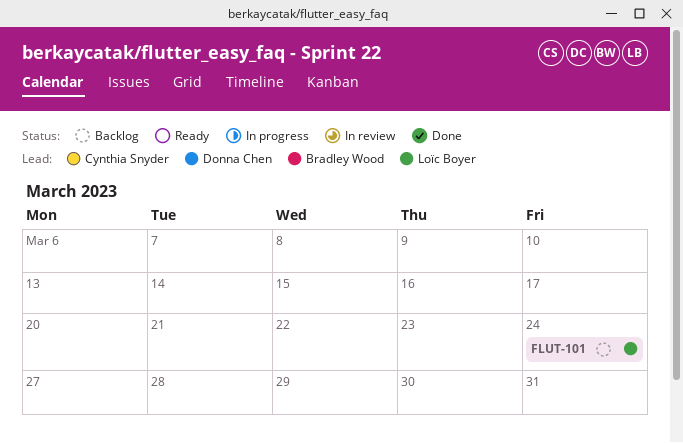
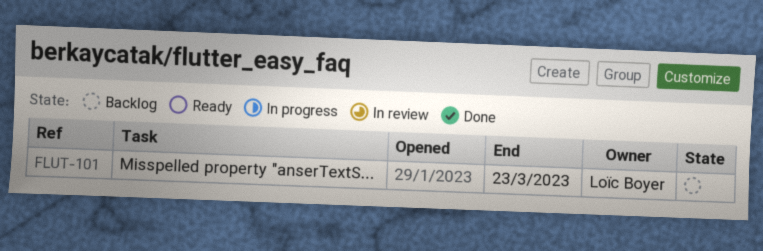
FLUT-101, due: Mar 24 -> Mar 23

